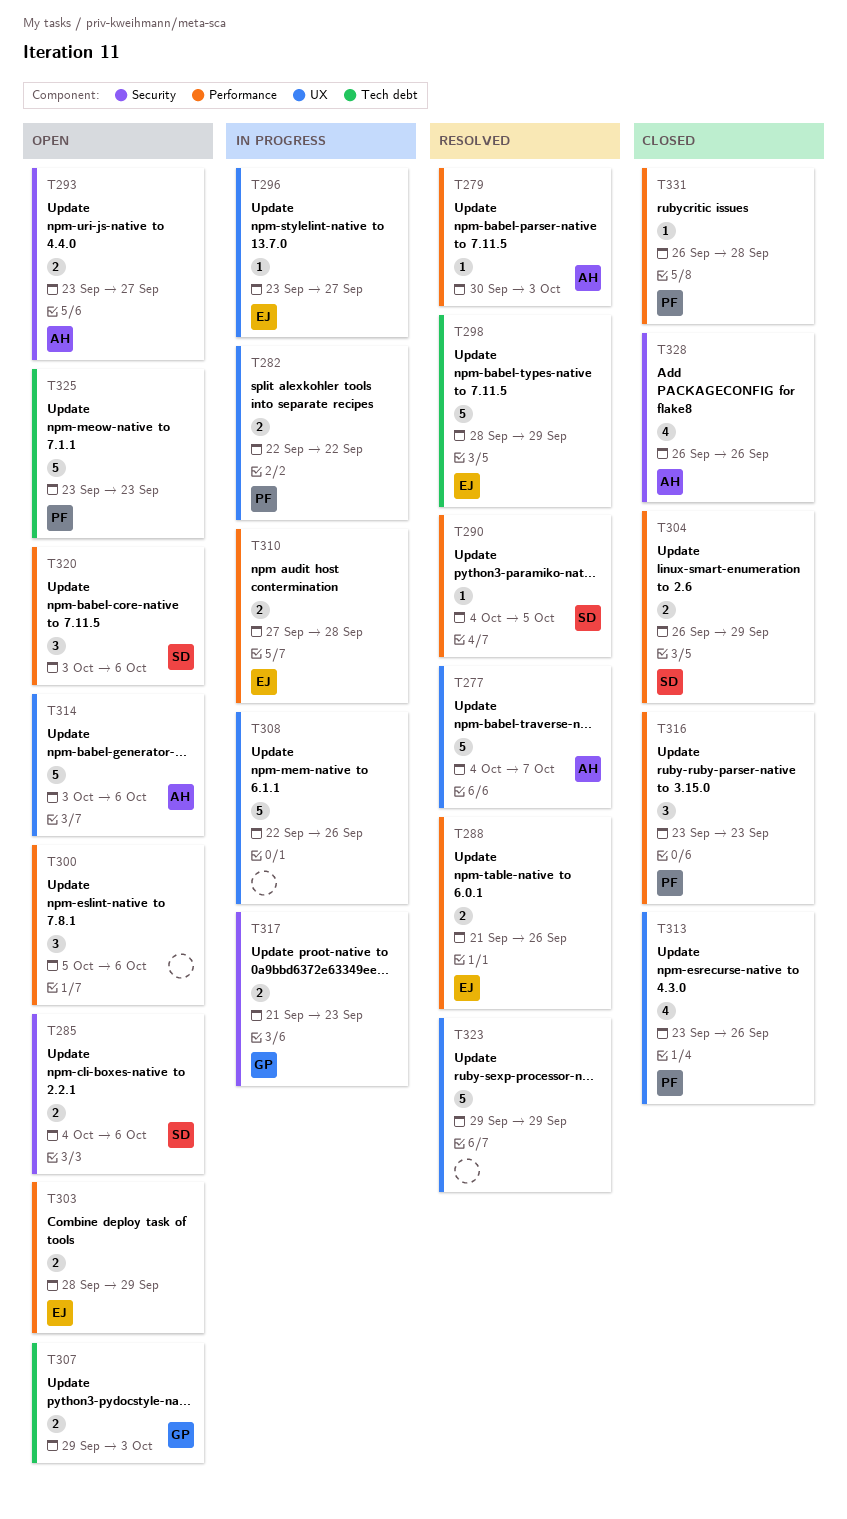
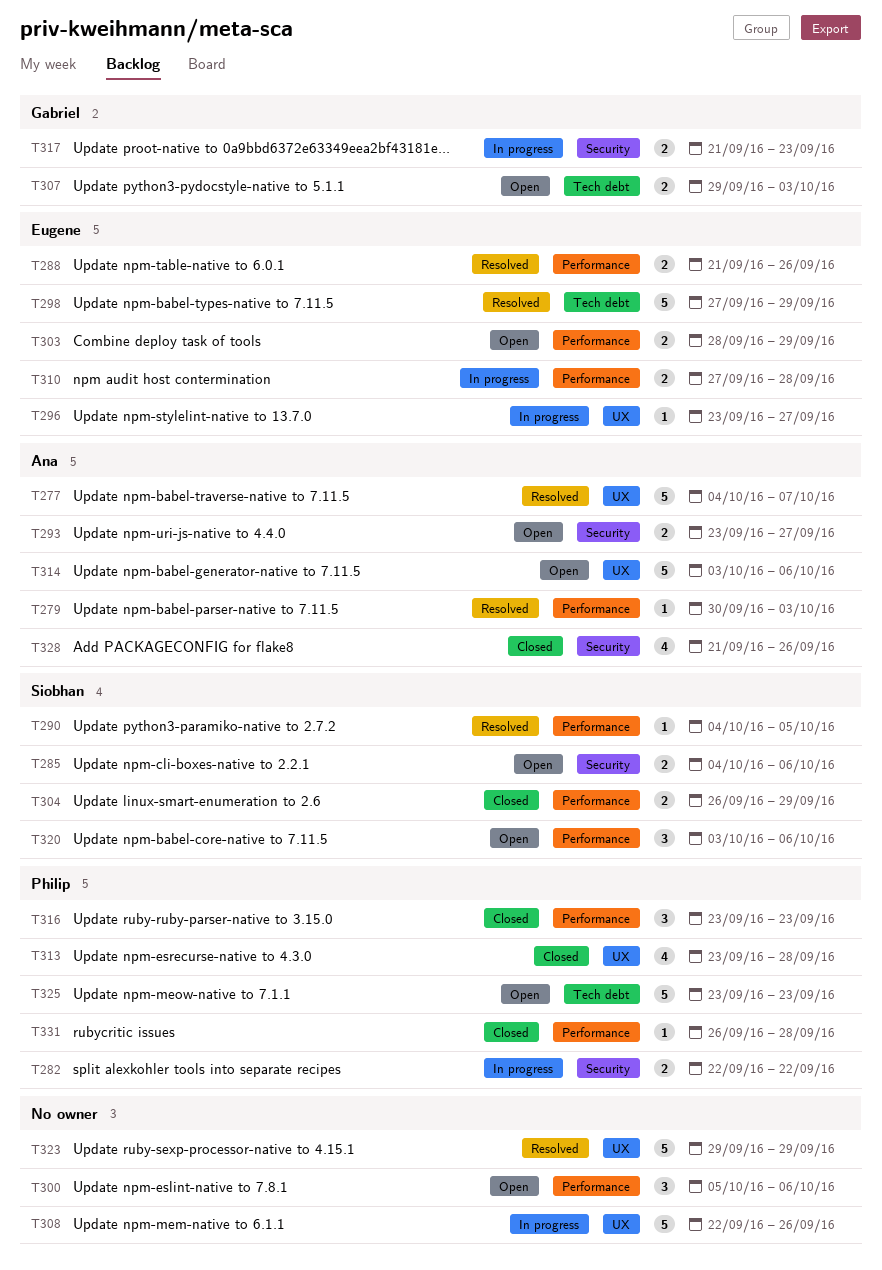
T282, label: UX -> Security
T298, start: Sep 28 -> Sep 27
T313, due: Sep 26 -> Sep 28
T328, start: Sep 26 -> Sep 21

